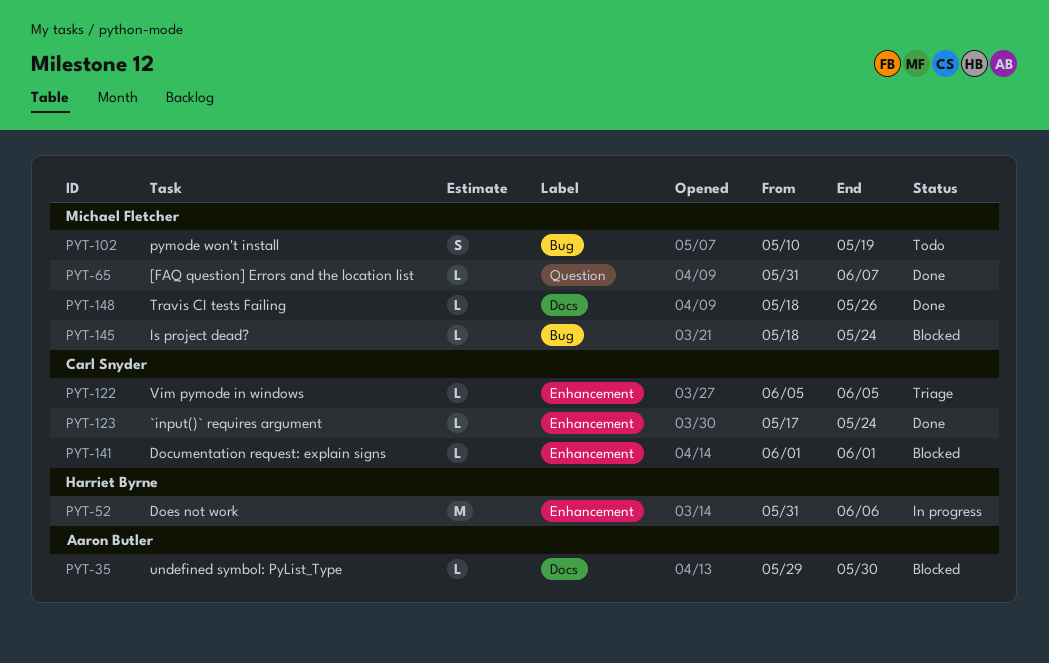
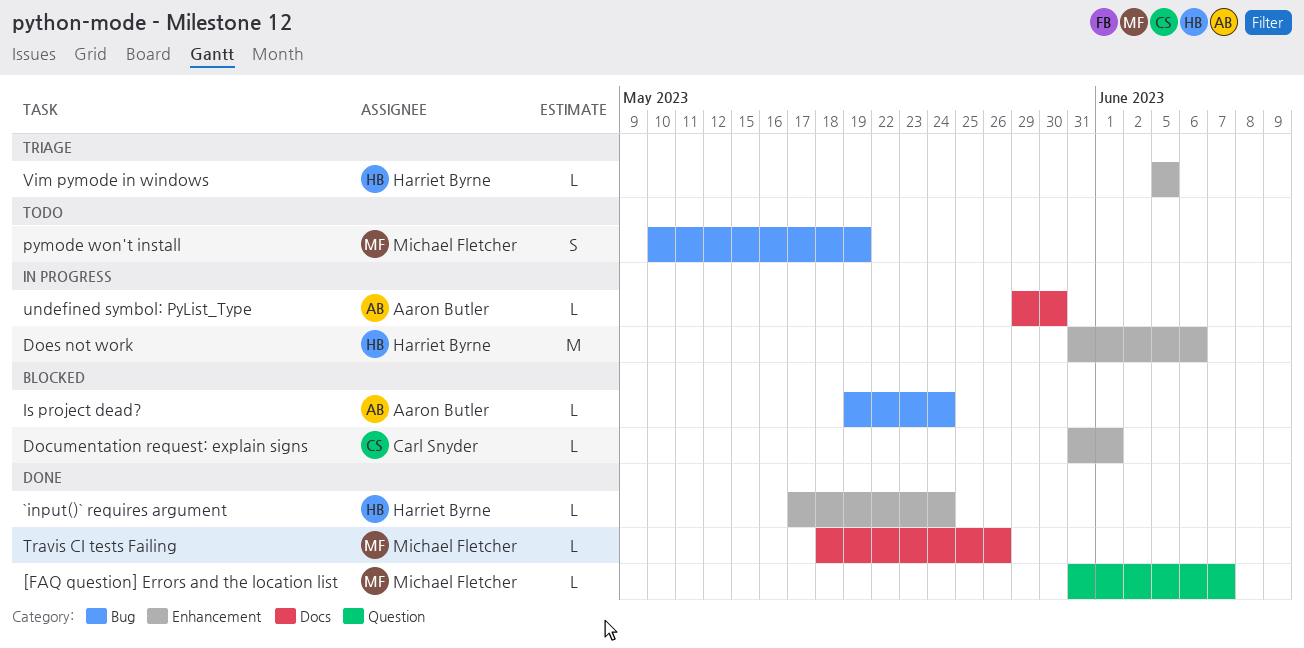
`input()` requires argument, owner: Carl Snyder -> Harriet Byrne
Documentation request: explain signs, start: Jun 1 -> May 31
Is project dead?, owner: Michael Fletcher -> Aaron Butler
Is project dead?, start: May 18 -> May 19
undefined symbol: PyList_Type, status: Blocked -> In progress
Vim pymode in windows, owner: Carl Snyder -> Harriet Byrne

